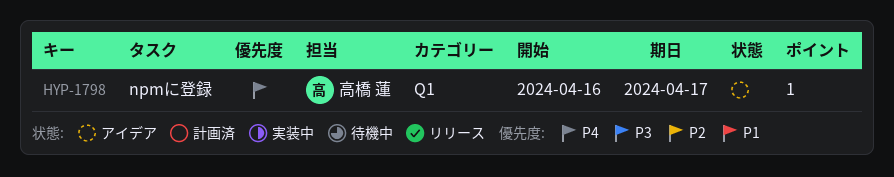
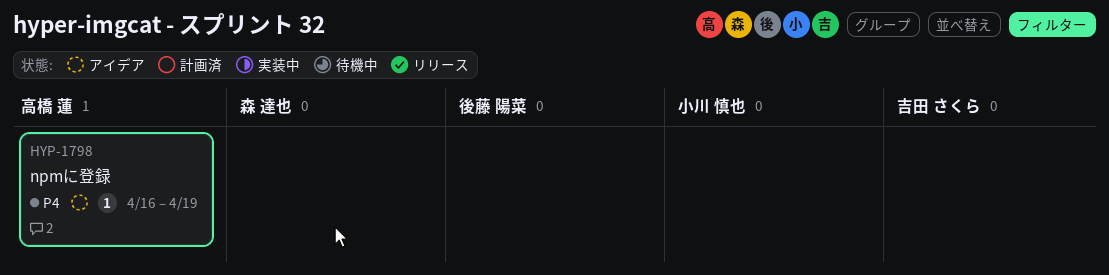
HYP-1798, due: Apr 17 -> Apr 19

